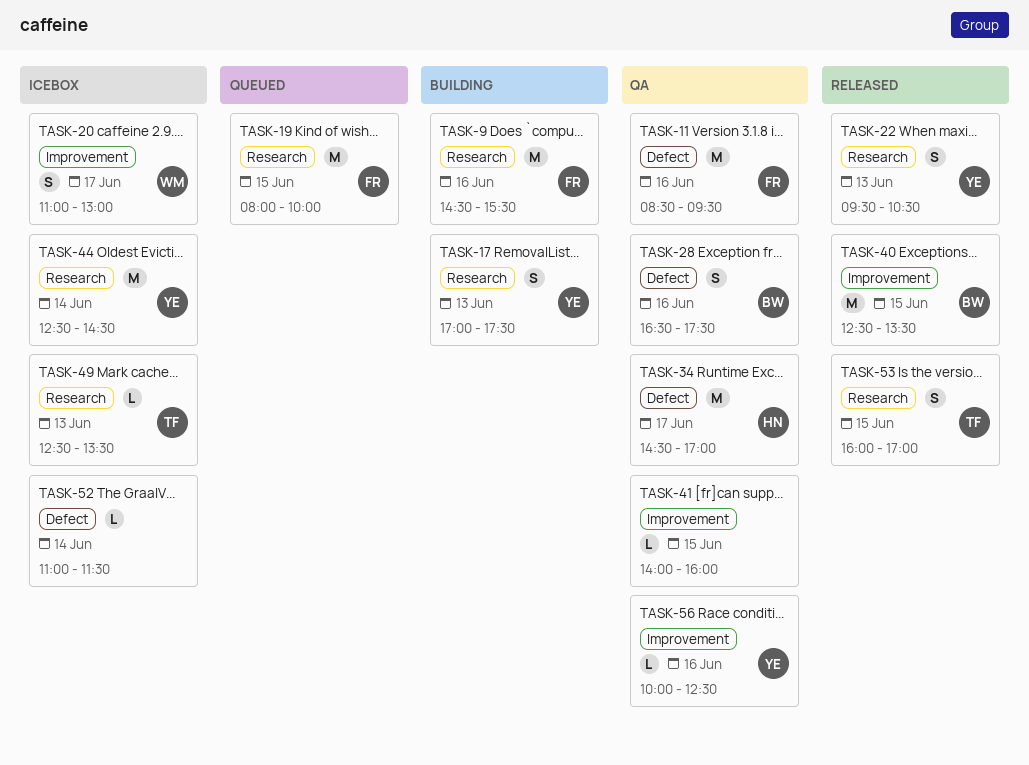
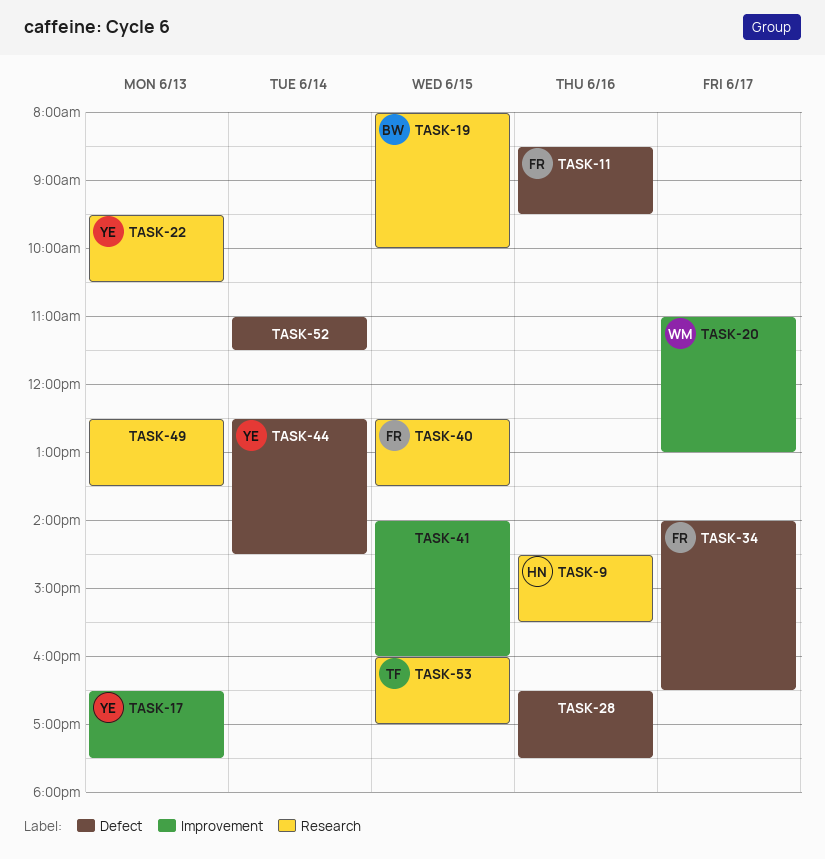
TASK-9, owner: FR -> HN
TASK-17, label: Research -> Improvement
TASK-17, begins: 17:00 -> 16:30
TASK-19, owner: FR -> BW
TASK-28, owner: BW -> none
TASK-34, owner: HN -> FR
TASK-34, begins: 14:30 -> 14:00
TASK-34, ends: 17:00 -> 16:30
TASK-40, owner: BW -> FR
TASK-40, label: Improvement -> Research
TASK-44, label: Research -> Defect
TASK-49, owner: TF -> none
TASK-56: present -> none

